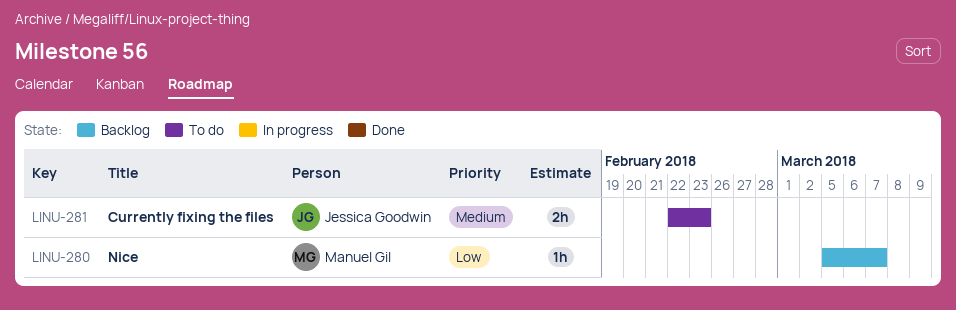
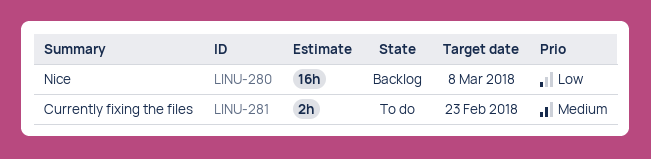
LINU-280, estimate: 1h -> 16h
LINU-280, due: Mar 7 -> Mar 8

